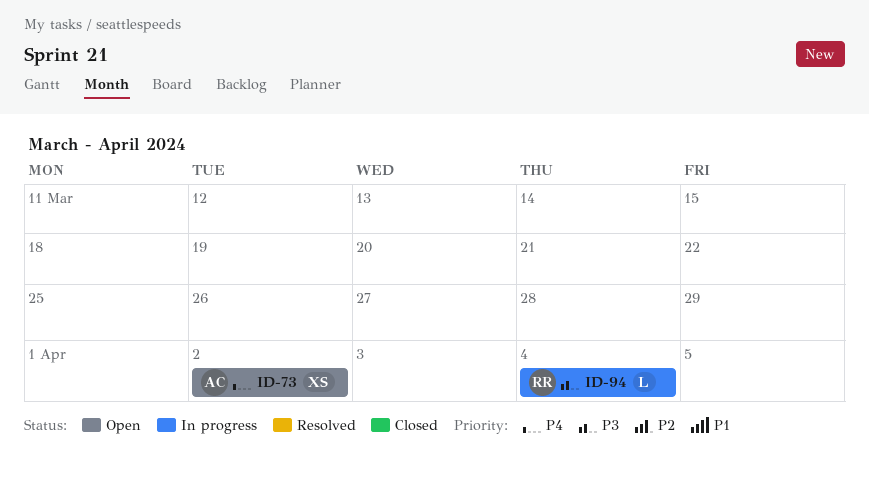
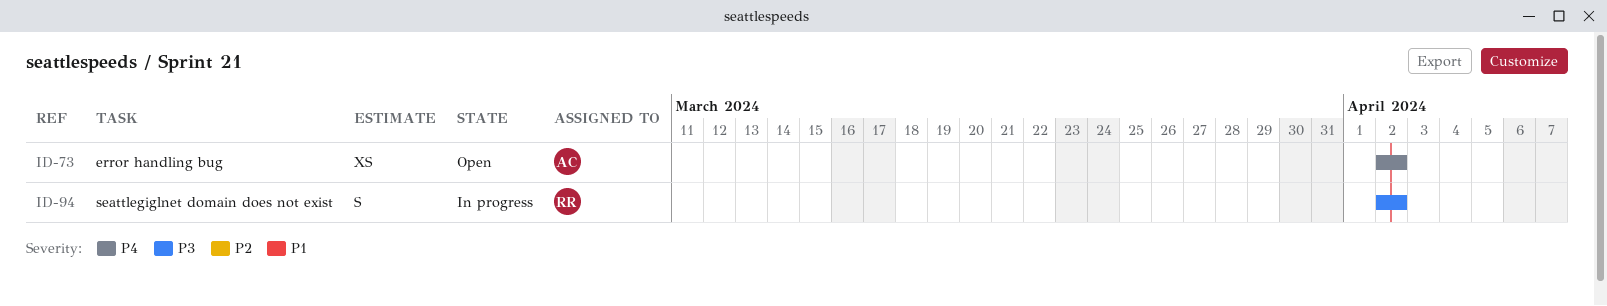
ID-94, estimate: L -> S
ID-94, start: Apr 4 -> Apr 2
ID-94, due: Apr 4 -> Apr 2

